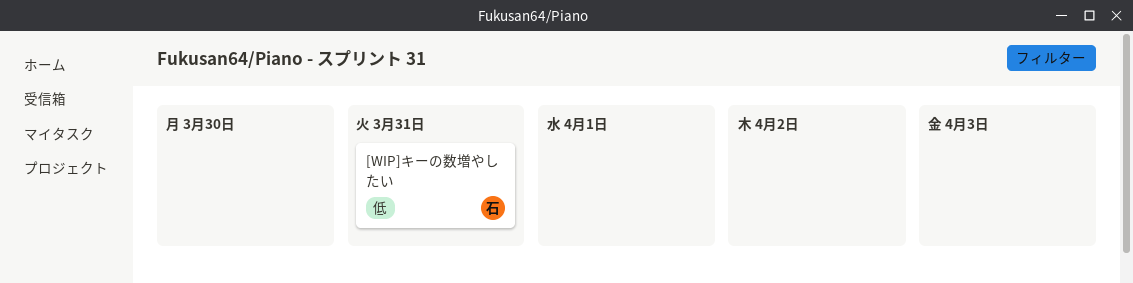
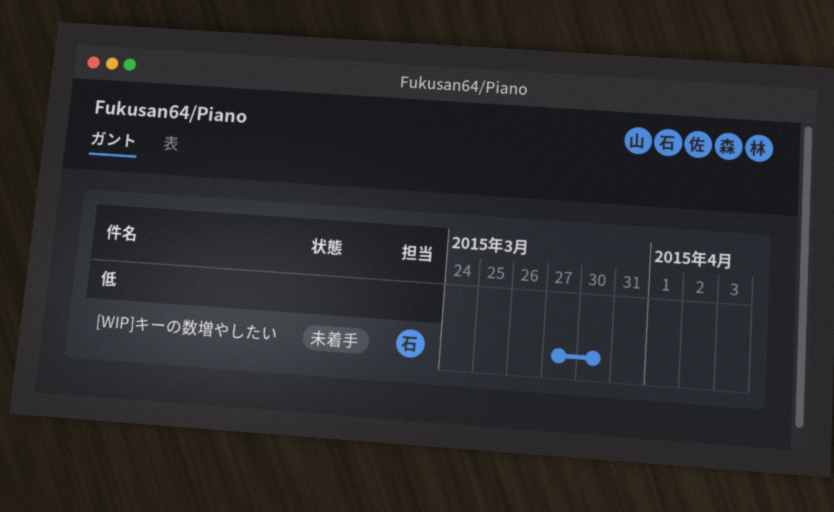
[WIP]キーの数増やしたい, due: Mar 31 -> Mar 30

